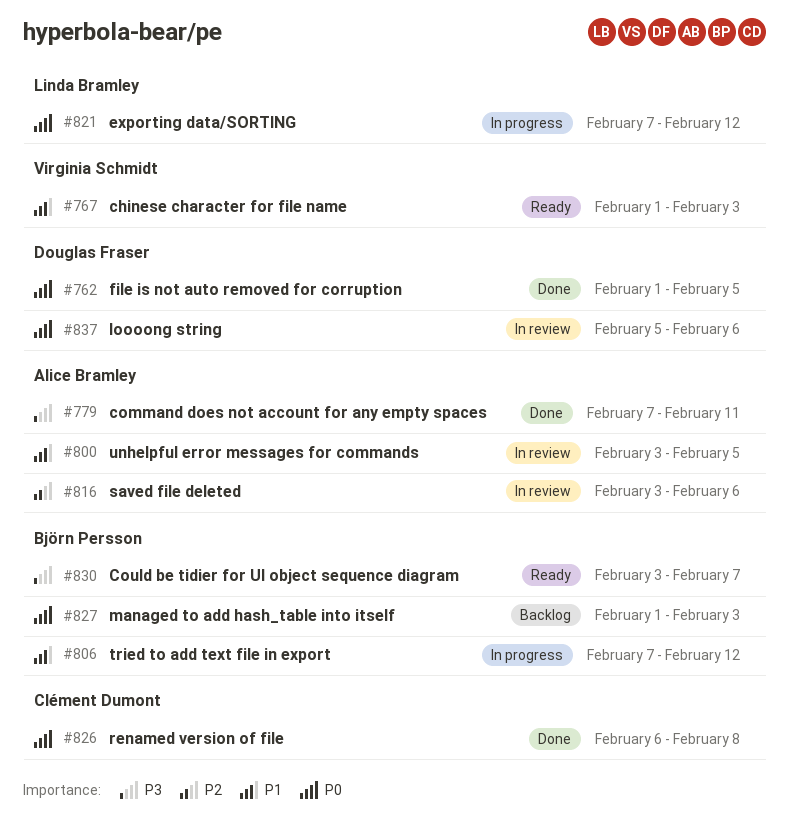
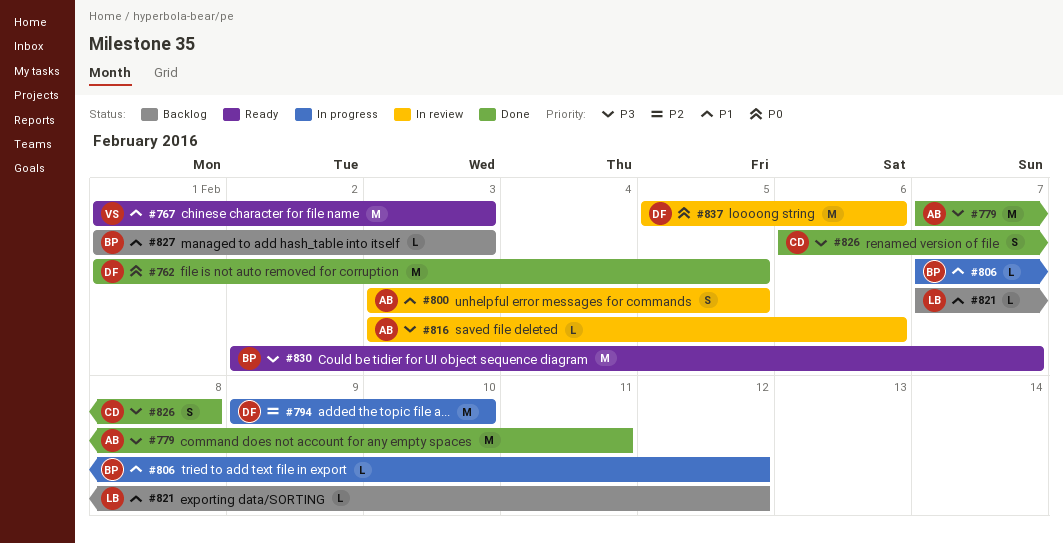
#794: none -> present
#816, priority: P2 -> P3
#821, status: In progress -> Backlog
#821, priority: P0 -> P1
#826, priority: P0 -> P3
#827, priority: P0 -> P1
#830, start: Feb 3 -> Feb 2

